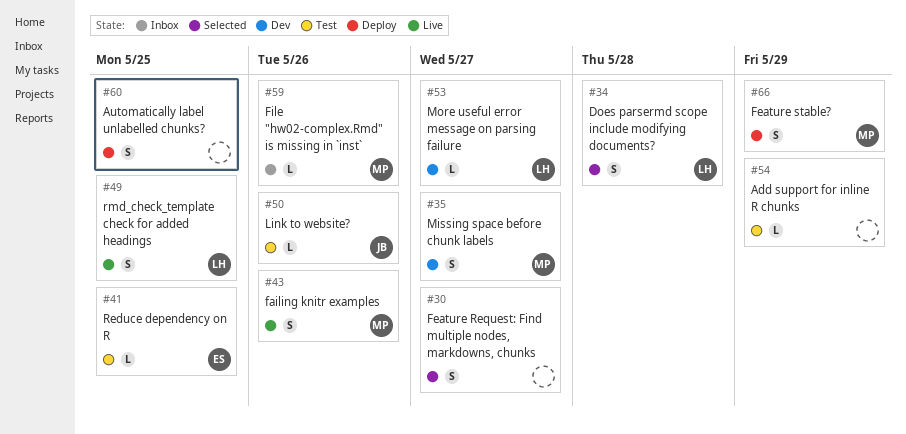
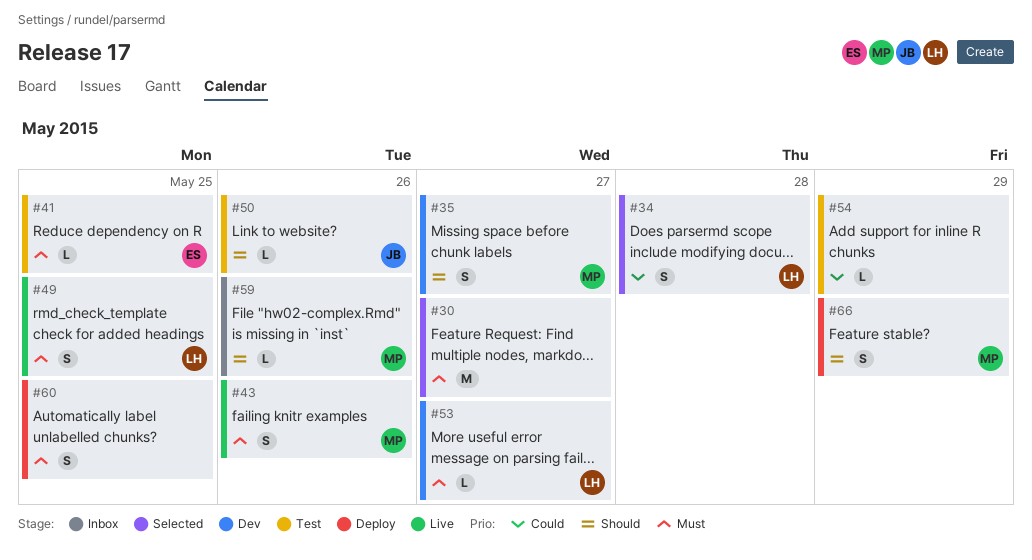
#30, estimate: S -> M

